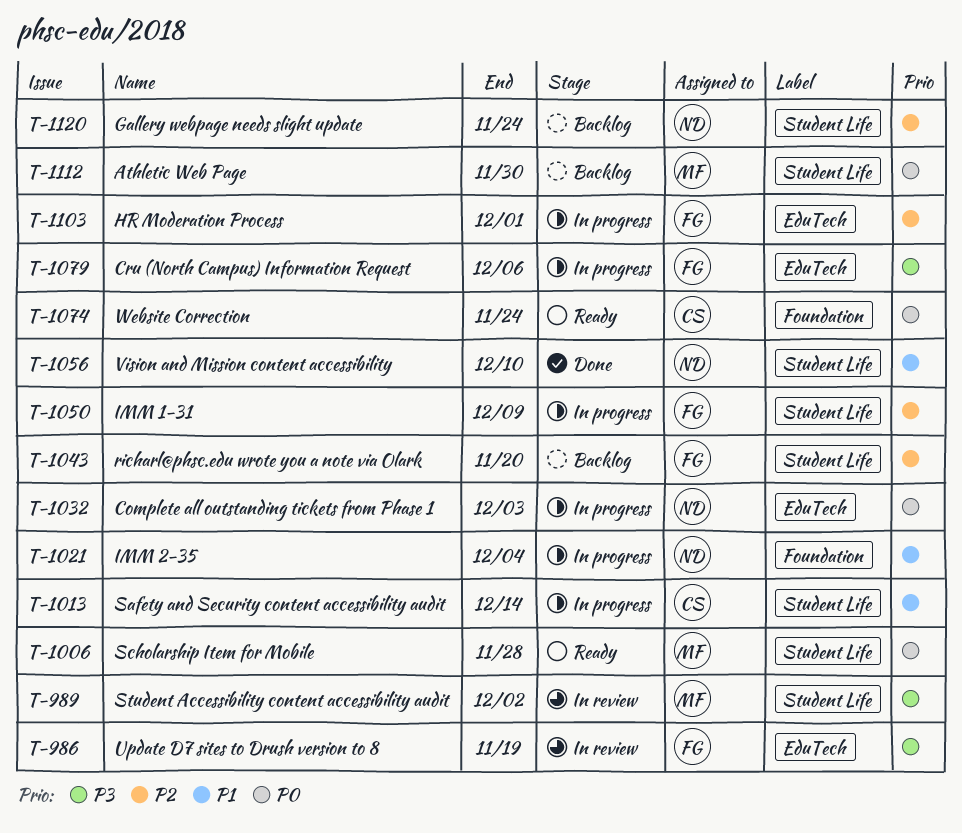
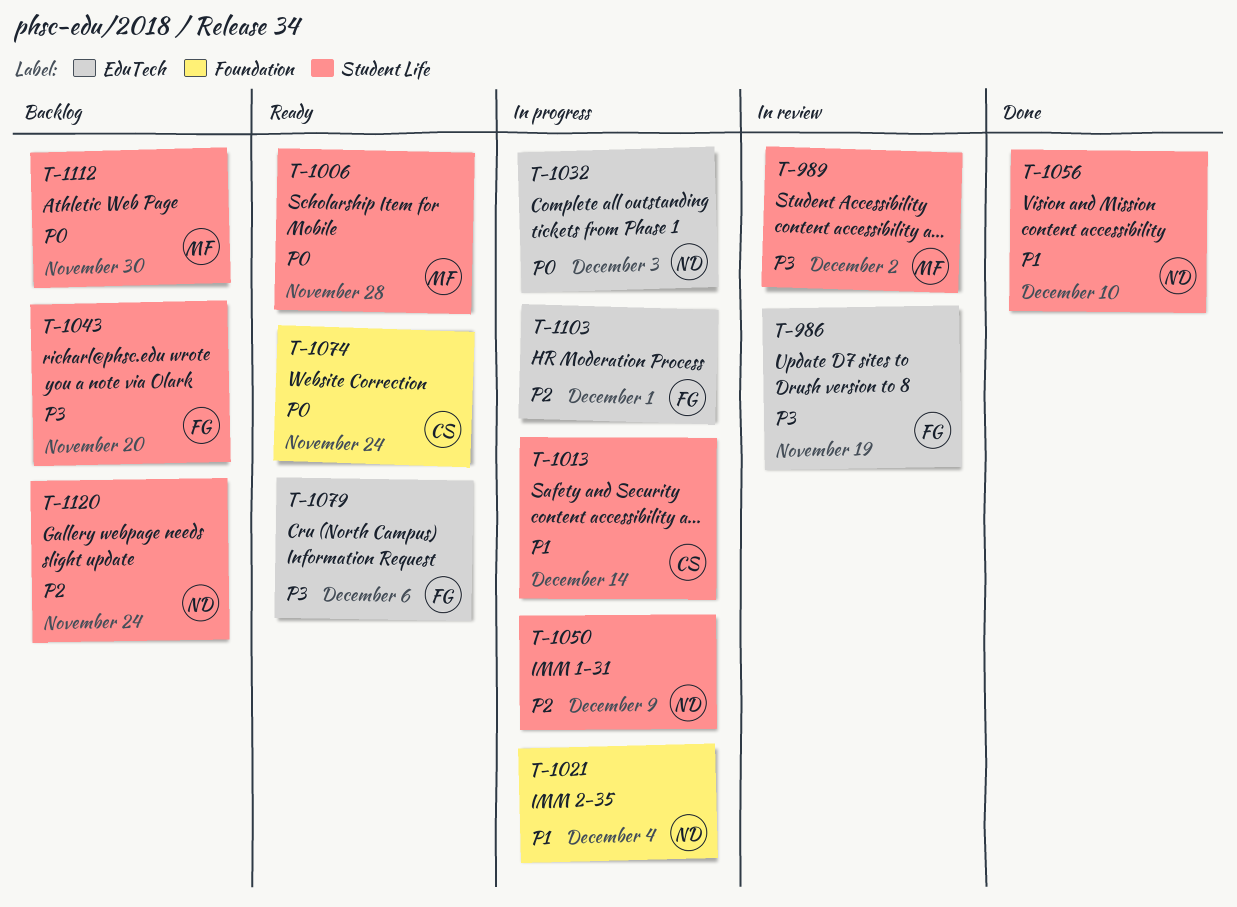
T-1043, priority: P2 -> P3
T-1050, owner: FG -> ND
T-1079, status: In progress -> Ready

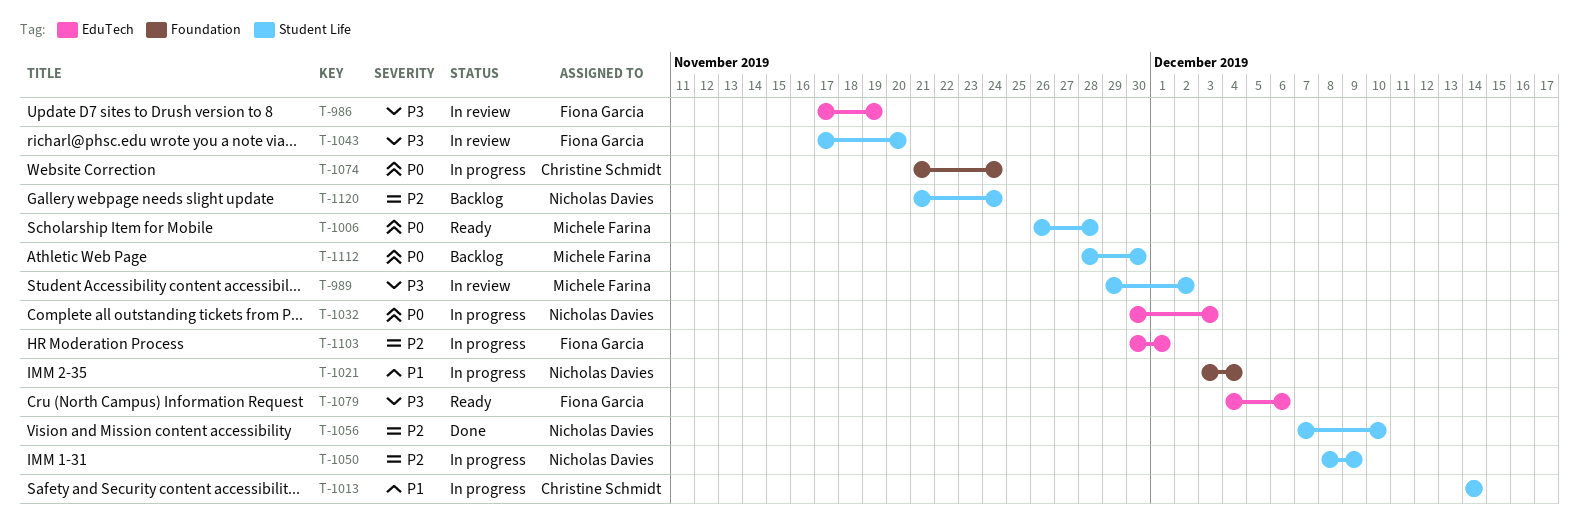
T-1043, status: Backlog -> In review
T-1056, priority: P1 -> P2
T-1074, status: Ready -> In progress

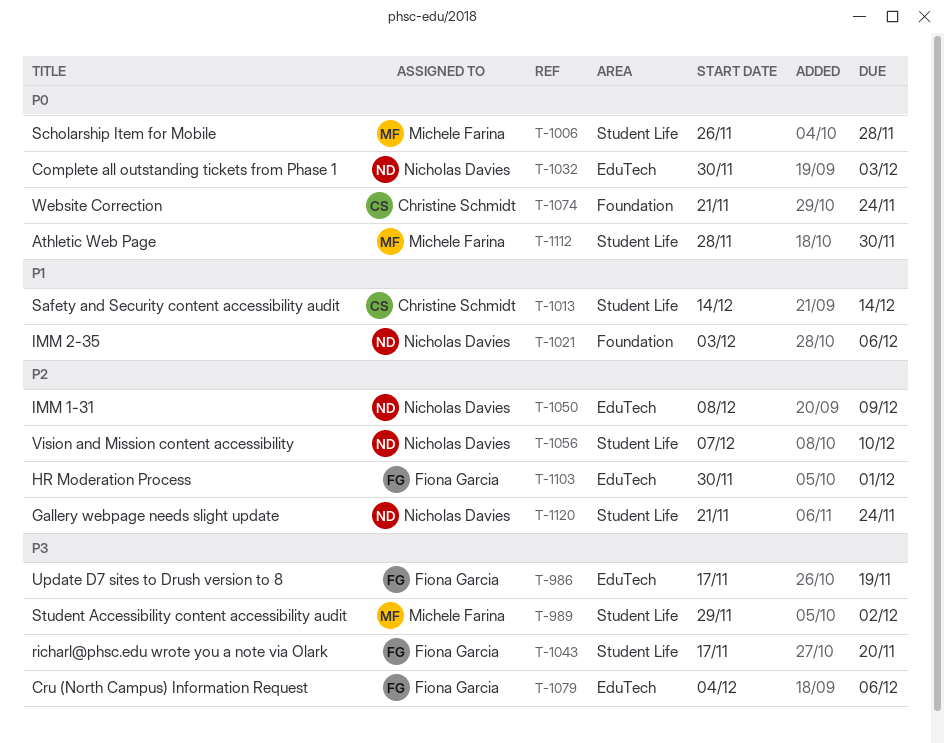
T-1021, due: Dec 4 -> Dec 6
T-1050, label: Student Life -> EduTech

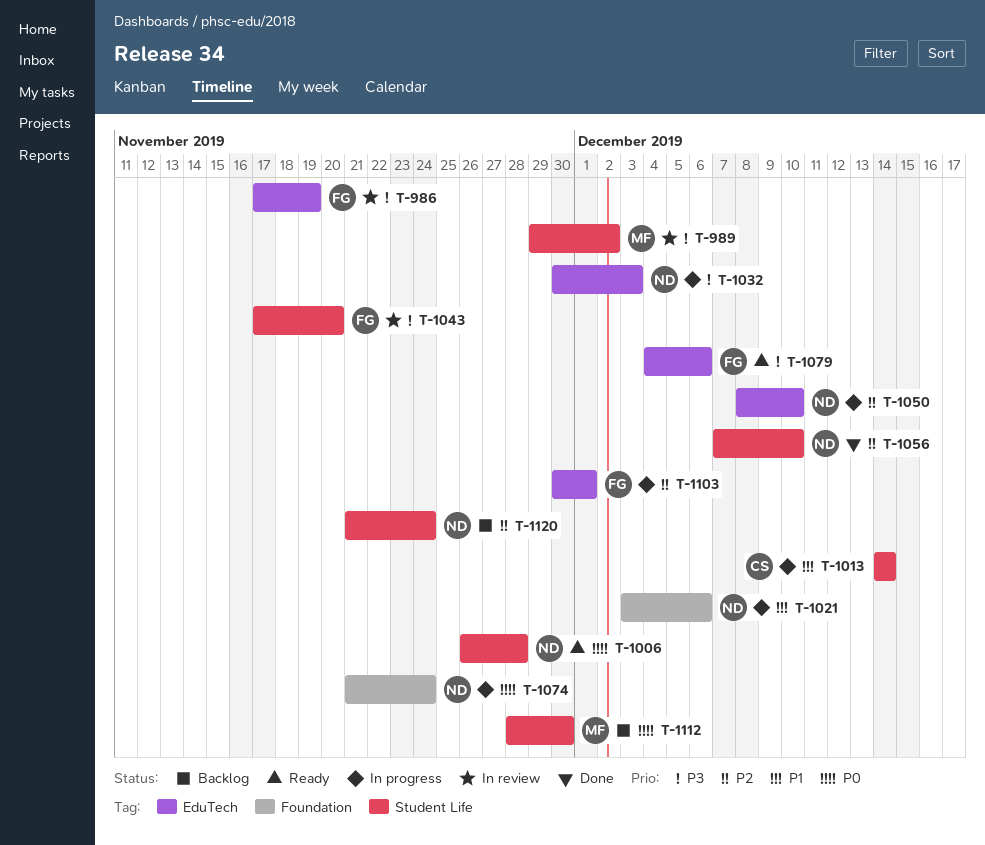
T-1006, owner: Michele Farina -> Nicholas Davies
T-1032, priority: P0 -> P3
T-1050, due: Dec 9 -> Dec 10
T-1074, owner: Christine Schmidt -> Nicholas Davies

